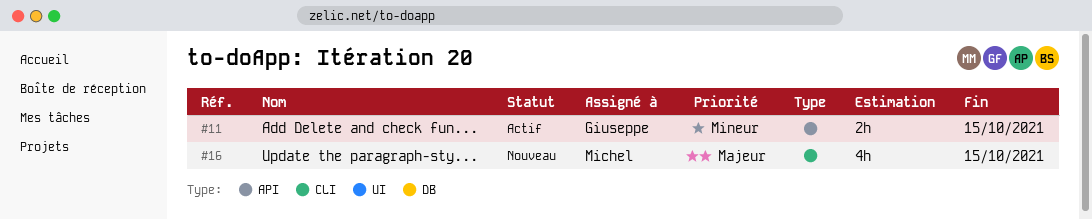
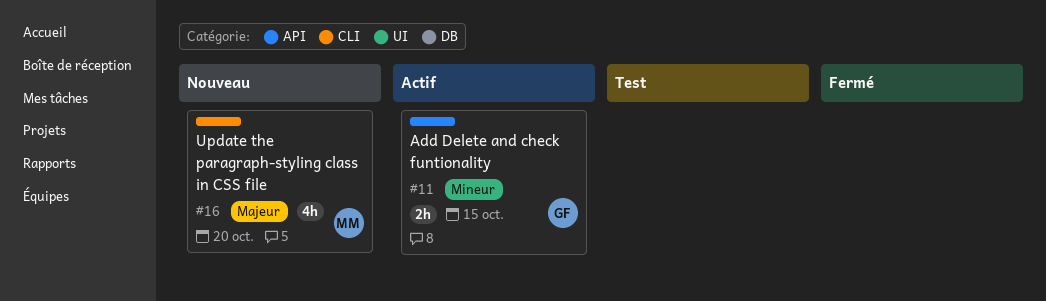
#16, due: Oct 15 -> Oct 20

